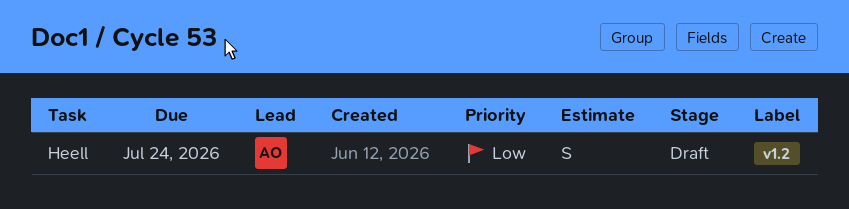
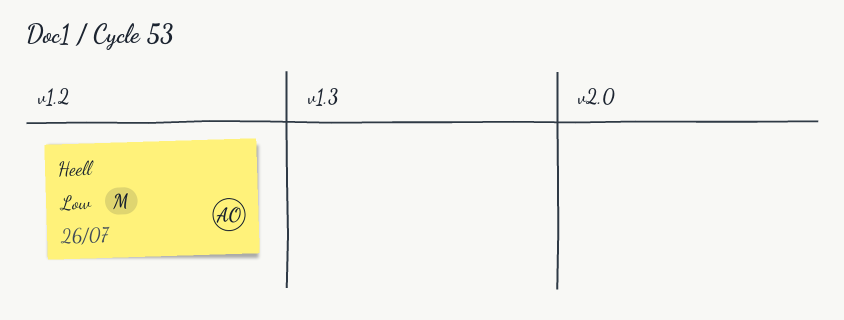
Heell, estimate: S -> M
Heell, due: Jul 24 -> Jul 26

